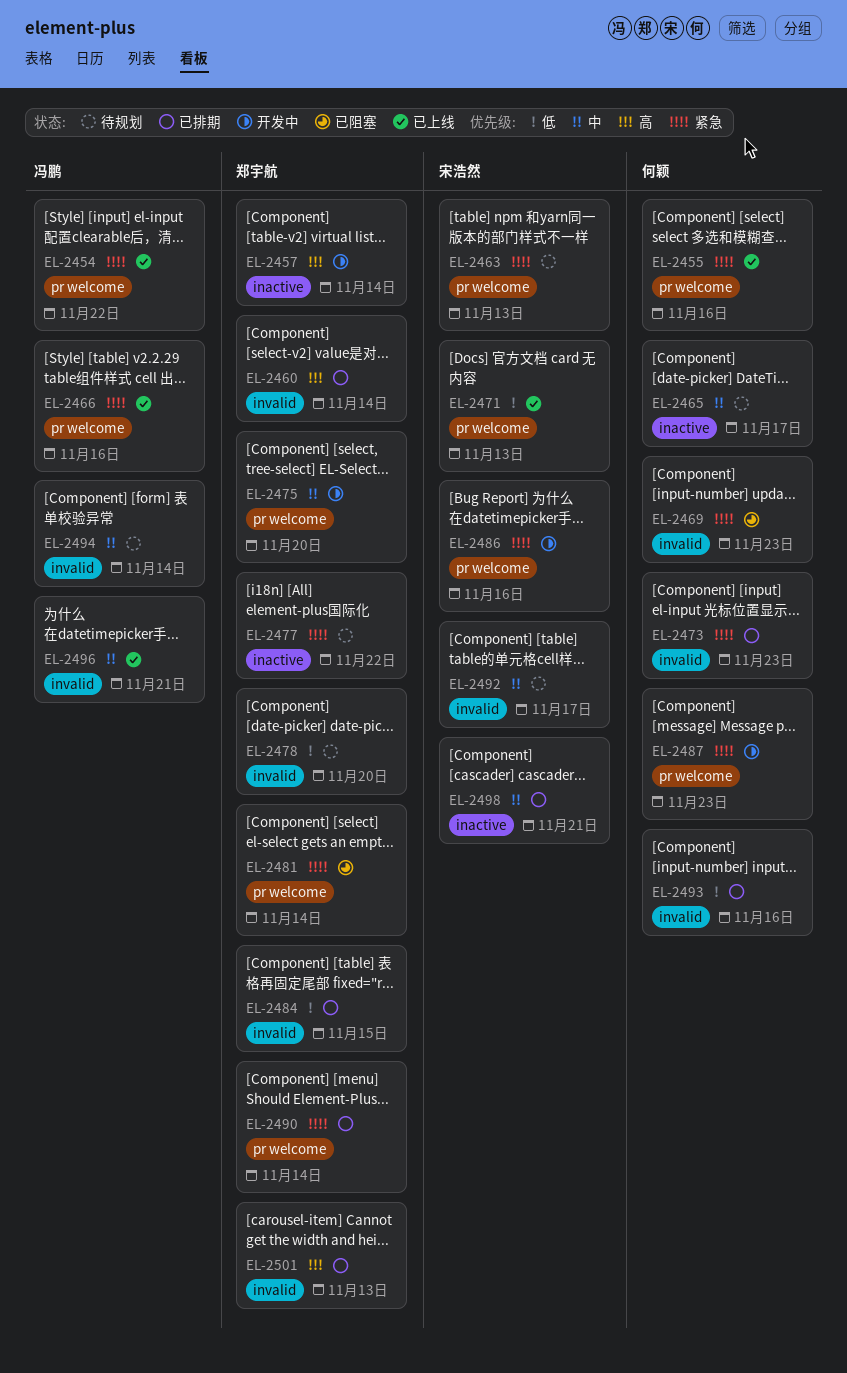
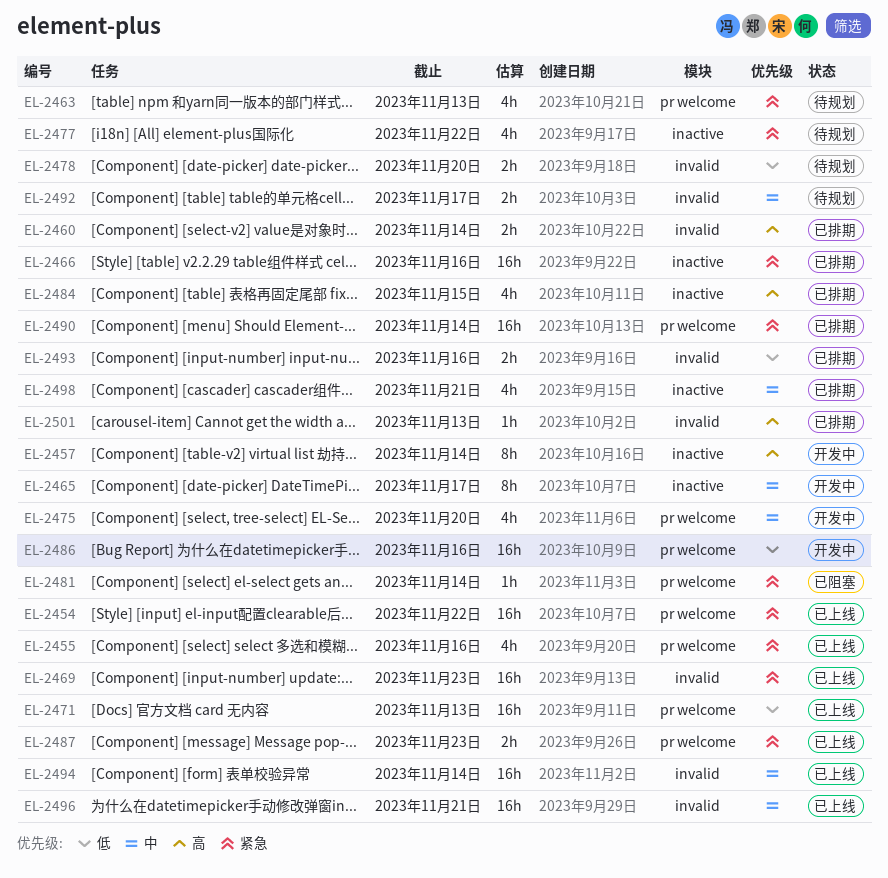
EL-2465, status: 待规划 -> 开发中
EL-2466, status: 已上线 -> 已排期
EL-2466, label: pr welcome -> inactive
EL-2469, status: 已阻塞 -> 已上线
EL-2473: present -> none
EL-2484, priority: 低 -> 高
EL-2484, label: invalid -> inactive
EL-2486, priority: 紧急 -> 低
EL-2487, status: 开发中 -> 已上线
EL-2494, status: 待规划 -> 已上线

